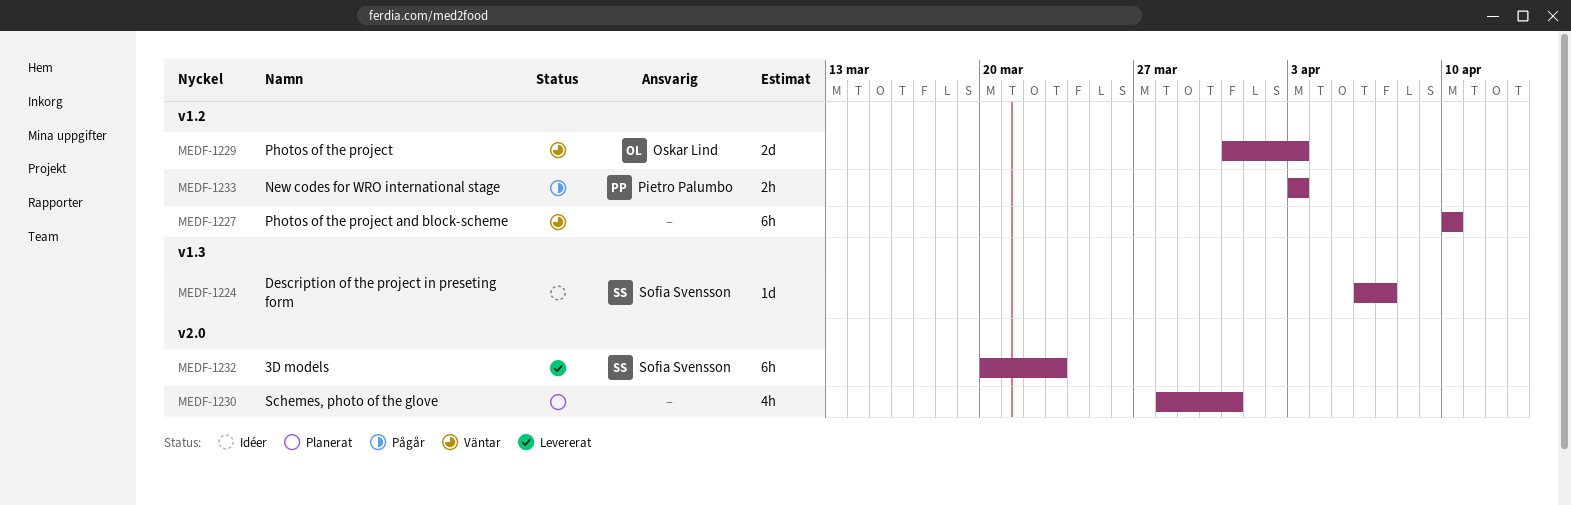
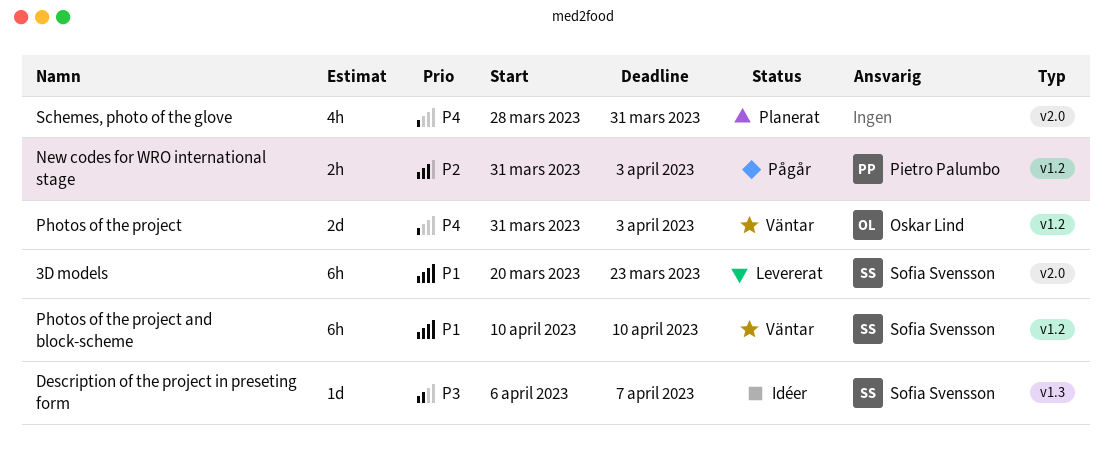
New codes for WRO international stage, start: Apr 3 -> Mar 31
Photos of the project and block-scheme, owner: none -> Sofia Svensson

